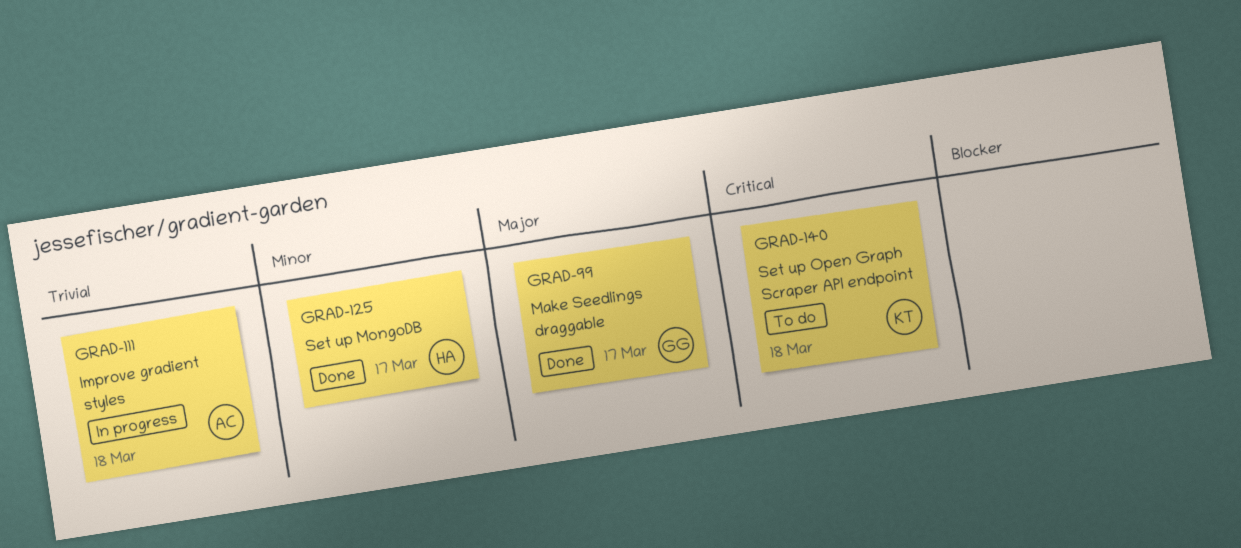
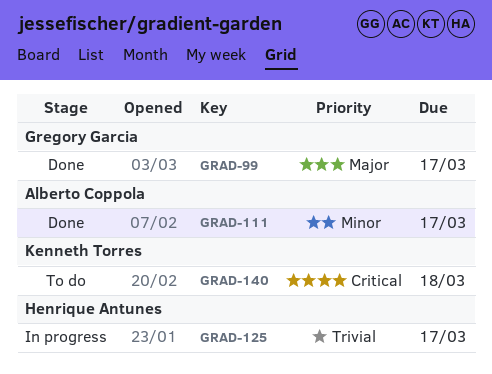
GRAD-111, status: In progress -> Done
GRAD-111, priority: Trivial -> Minor
GRAD-111, due: Mar 18 -> Mar 17
GRAD-125, status: Done -> In progress
GRAD-125, priority: Minor -> Trivial

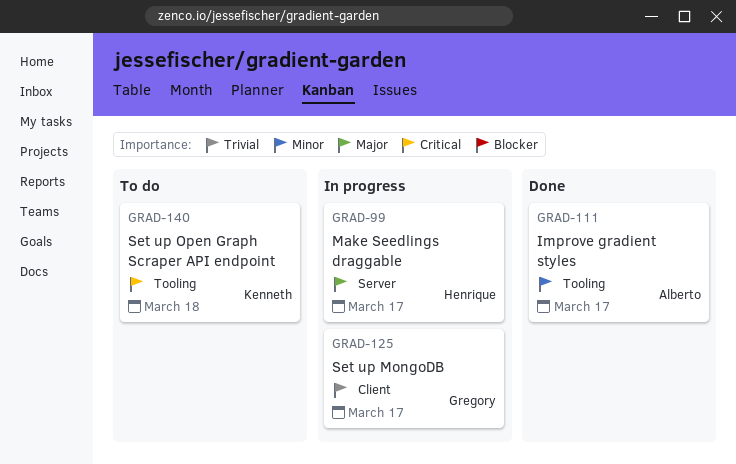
GRAD-99, status: Done -> In progress
GRAD-99, owner: Gregory Garcia -> Henrique Antunes
GRAD-125, owner: Henrique Antunes -> Gregory Garcia

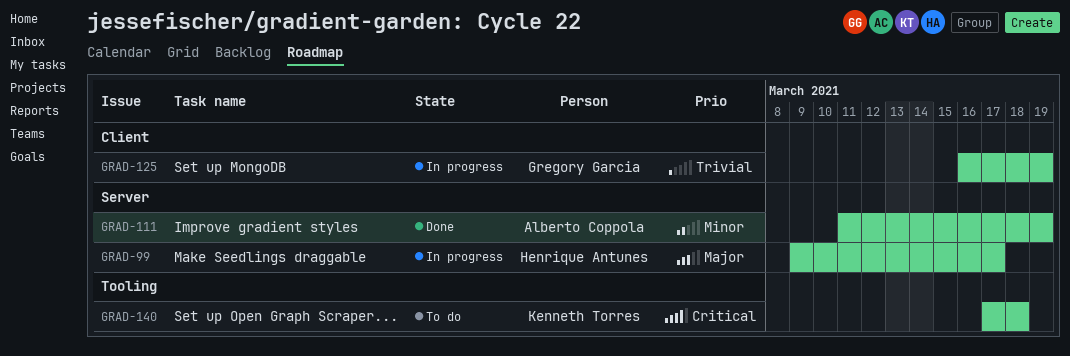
GRAD-111, label: Tooling -> Server
GRAD-111, due: Mar 17 -> Mar 19
GRAD-125, due: Mar 17 -> Mar 19

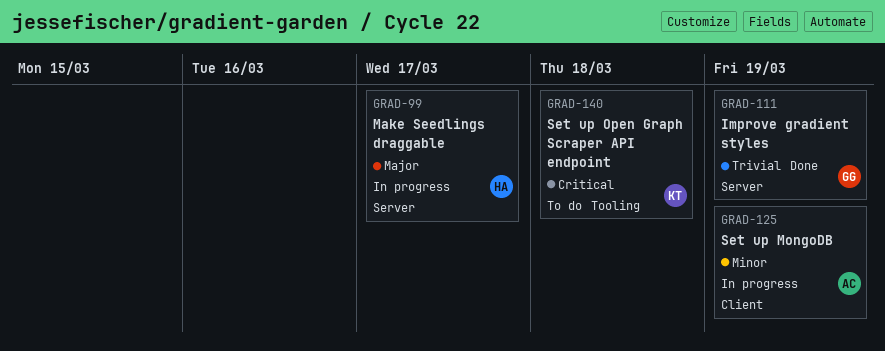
GRAD-111, owner: Alberto Coppola -> Gregory Garcia
GRAD-111, priority: Minor -> Trivial
GRAD-125, owner: Gregory Garcia -> Alberto Coppola
GRAD-125, priority: Trivial -> Minor

